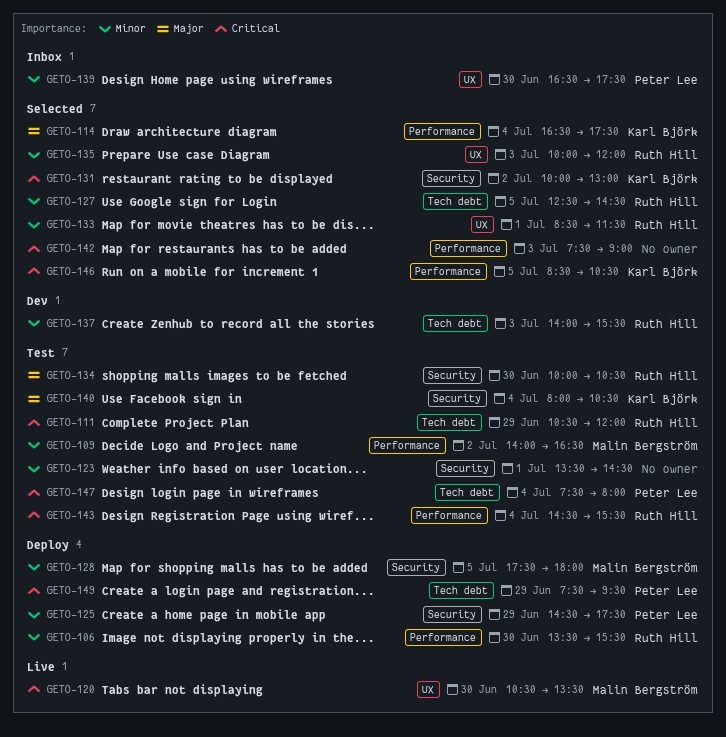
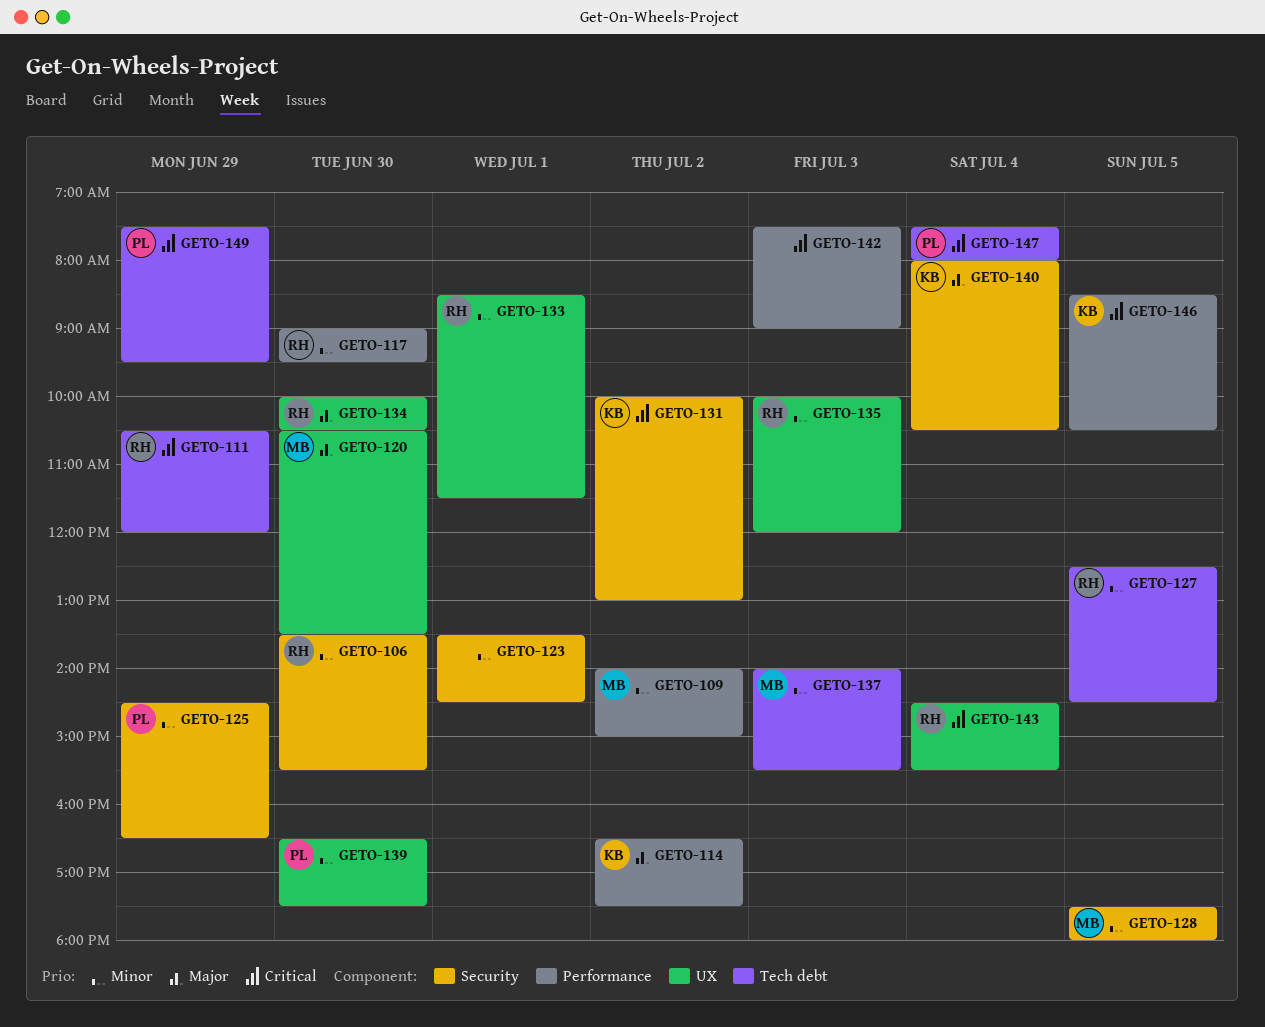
GETO-106, label: Performance -> Security
GETO-109, ends: 16:30 -> 15:00
GETO-114, day: Jul 4 -> Jul 2
GETO-117: none -> present
GETO-120, priority: Critical -> Major
GETO-125, ends: 17:30 -> 16:30
GETO-134, label: Security -> UX
GETO-137, owner: Ruth Hill -> Malin Bergström
GETO-143, label: Performance -> UX

